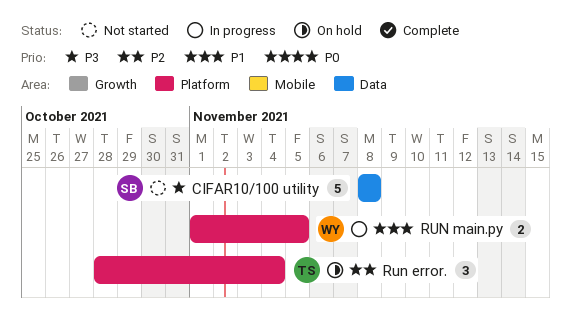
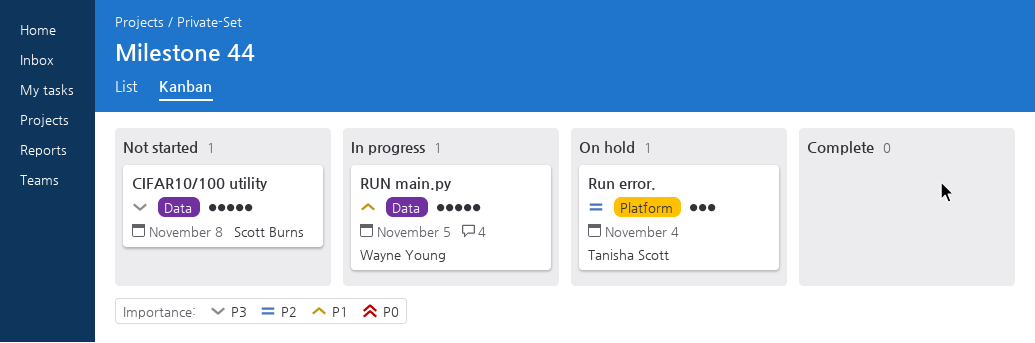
RUN main.py, label: Platform -> Data
RUN main.py, estimate: 2 -> 5

